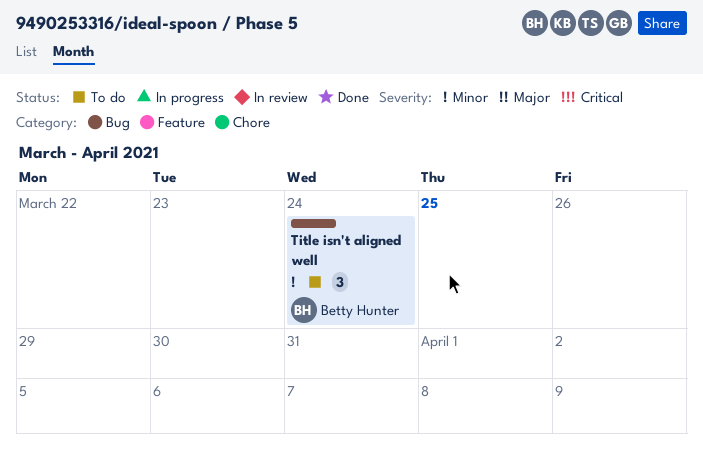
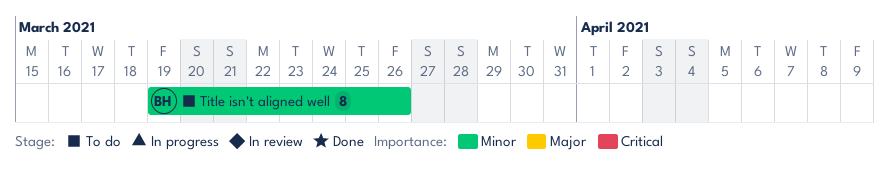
Title isn't aligned well, estimate: 3 -> 8
Title isn't aligned well, due: Mar 24 -> Mar 26

